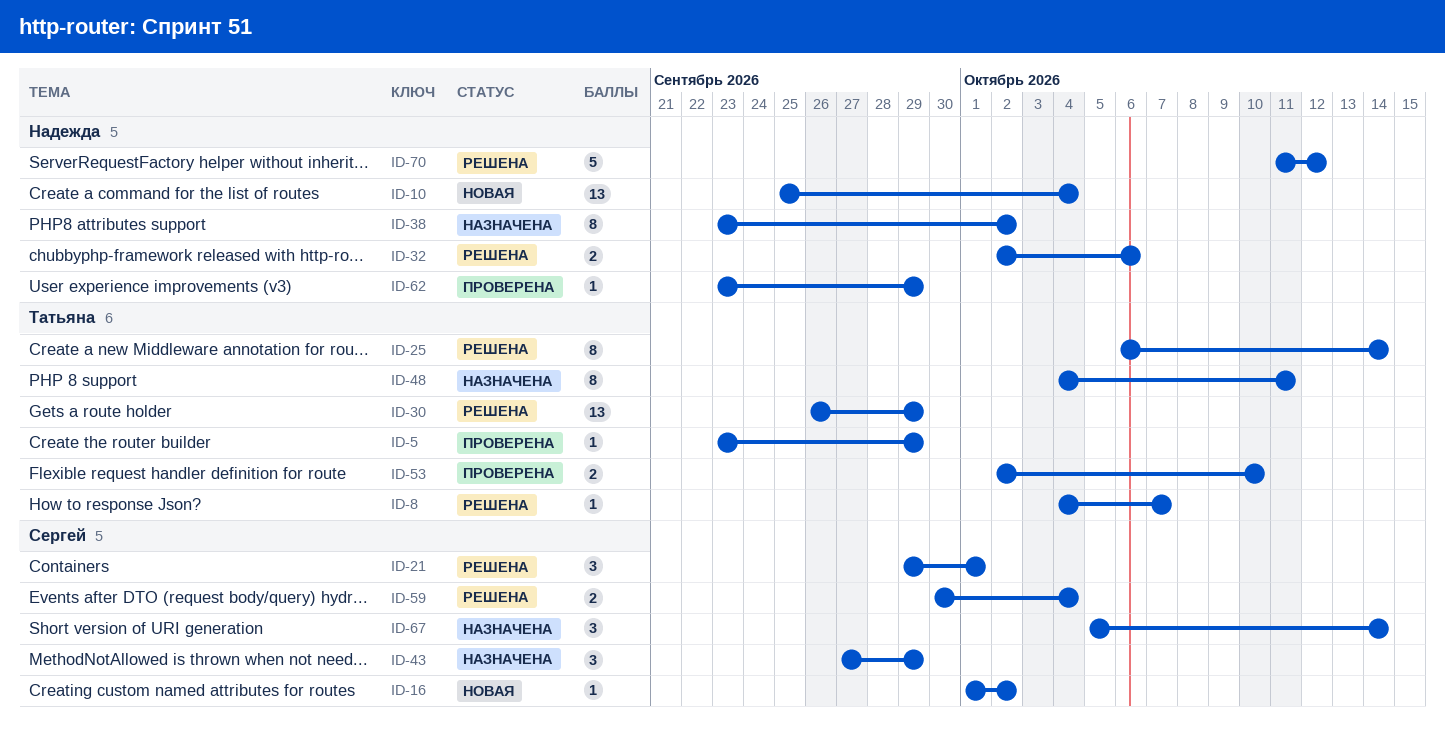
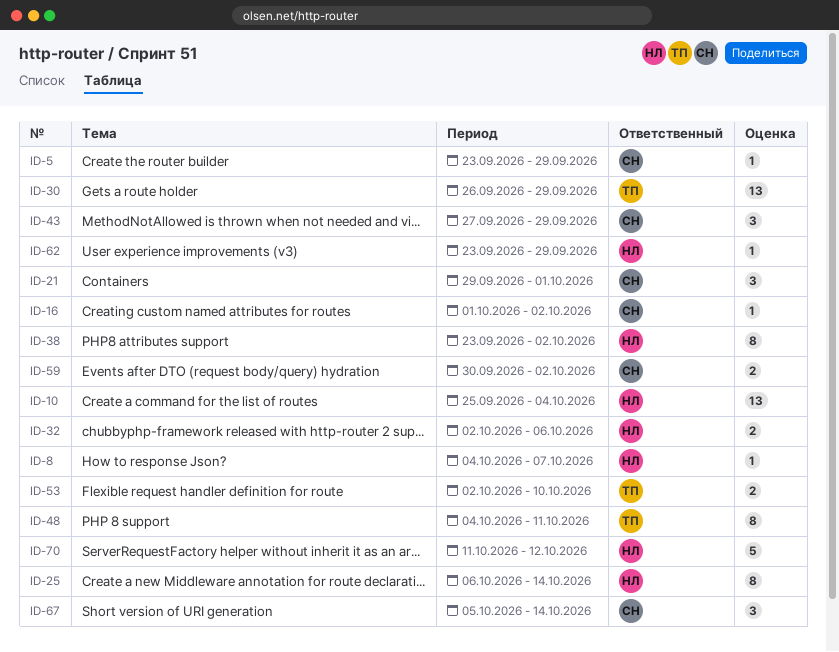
ID-5, owner: Татьяна -> Сергей
ID-8, owner: Татьяна -> Надежда
ID-25, owner: Татьяна -> Надежда
ID-59, due: Oct 4 -> Oct 2

